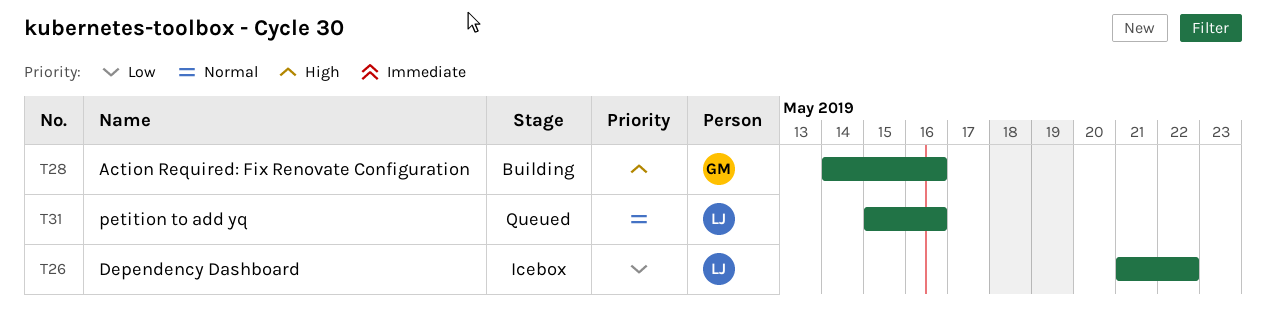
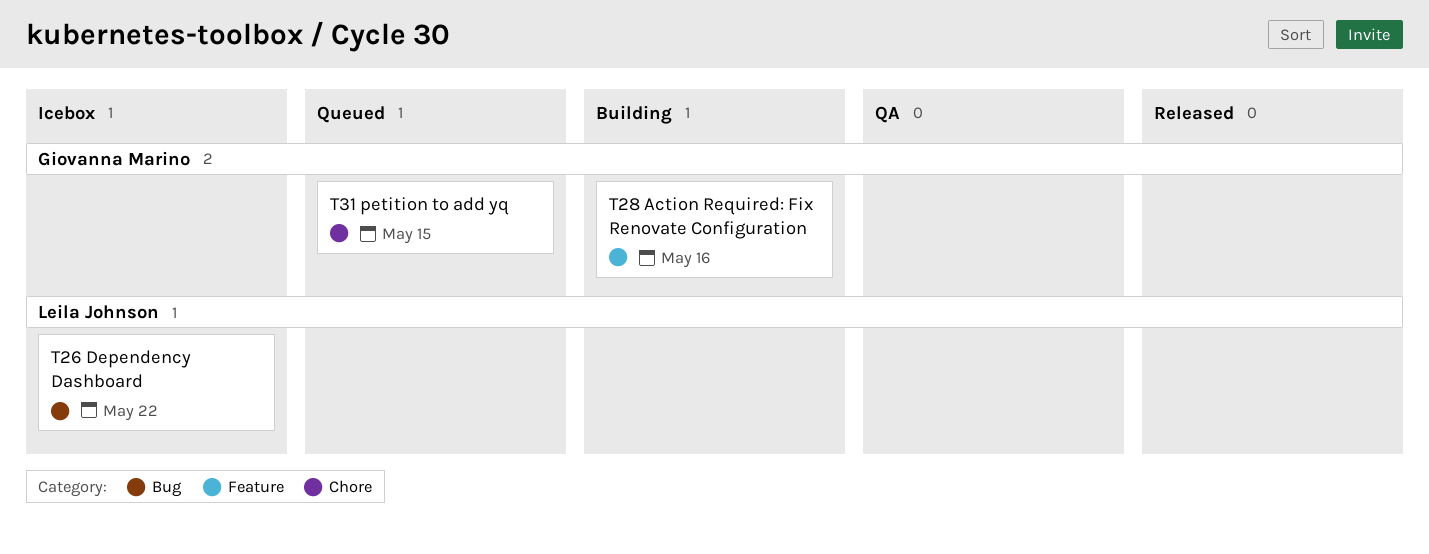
T31, owner: Leila Johnson -> Giovanna Marino
T31, due: May 16 -> May 15

